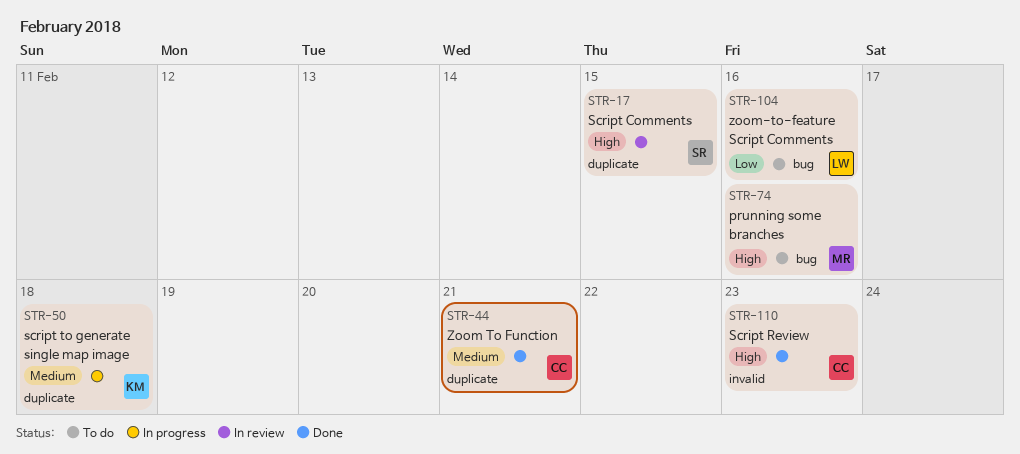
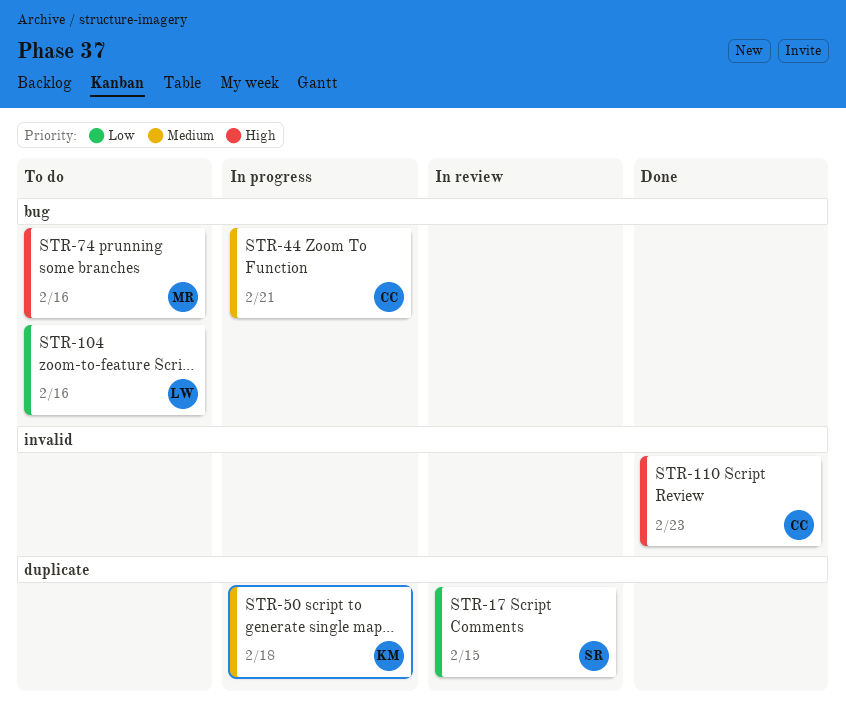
STR-17, priority: High -> Low
STR-44, status: Done -> In progress
STR-44, label: duplicate -> bug

